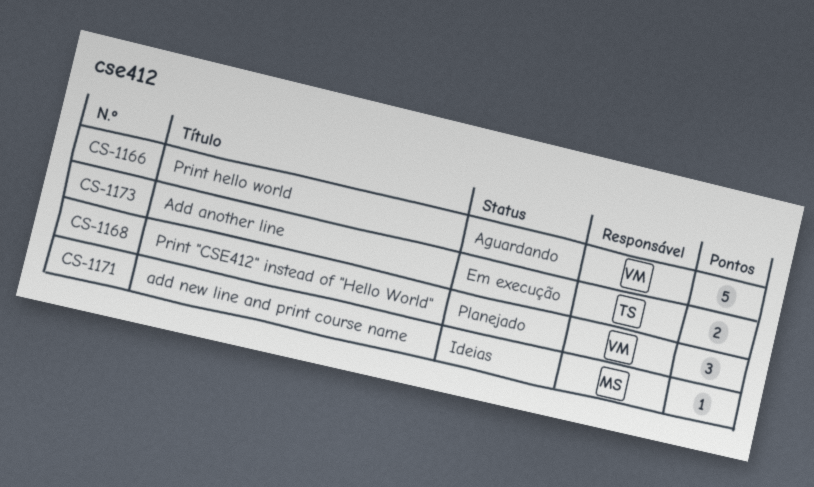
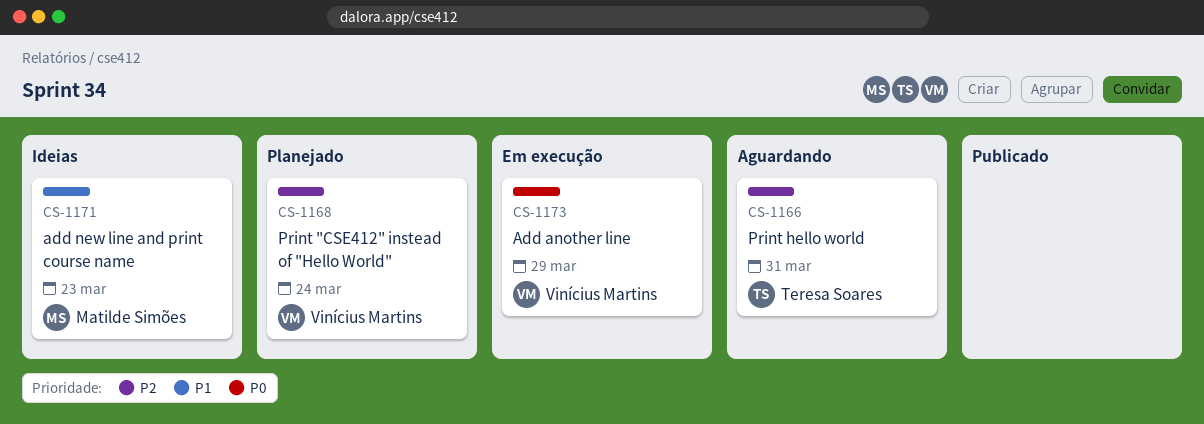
CS-1166, owner: Vinícius Martins -> Teresa Soares
CS-1173, owner: Teresa Soares -> Vinícius Martins

